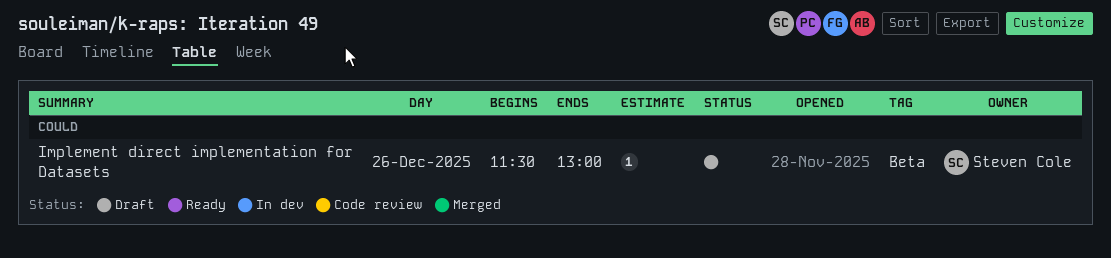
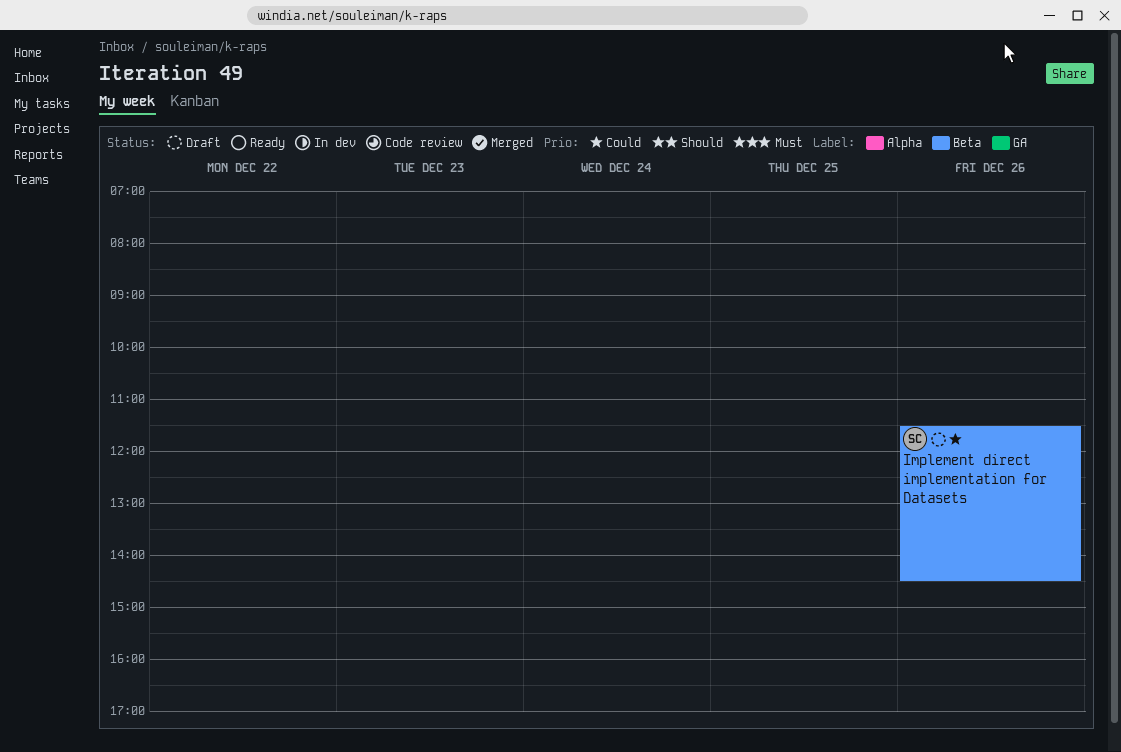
Implement direct implementation for Datasets, ends: 13:00 -> 14:30

